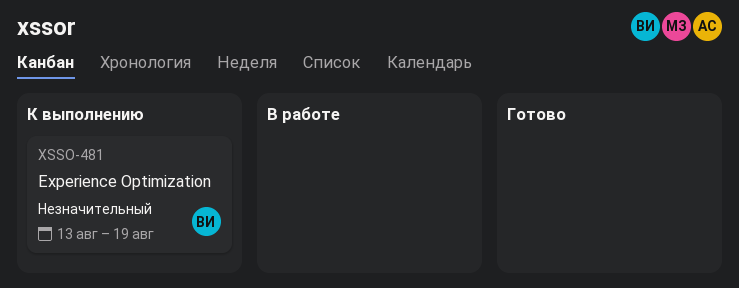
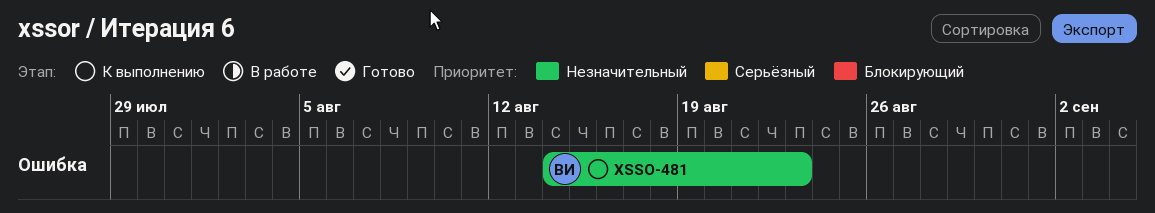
XSSO-481, start: Aug 13 -> Aug 14
XSSO-481, due: Aug 19 -> Aug 23

